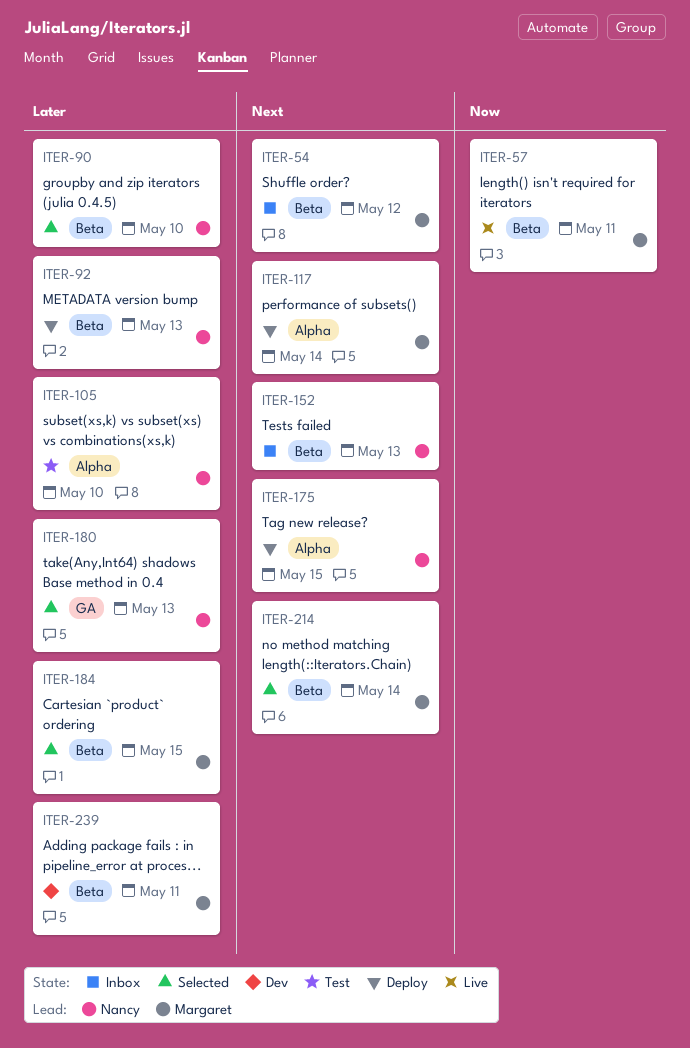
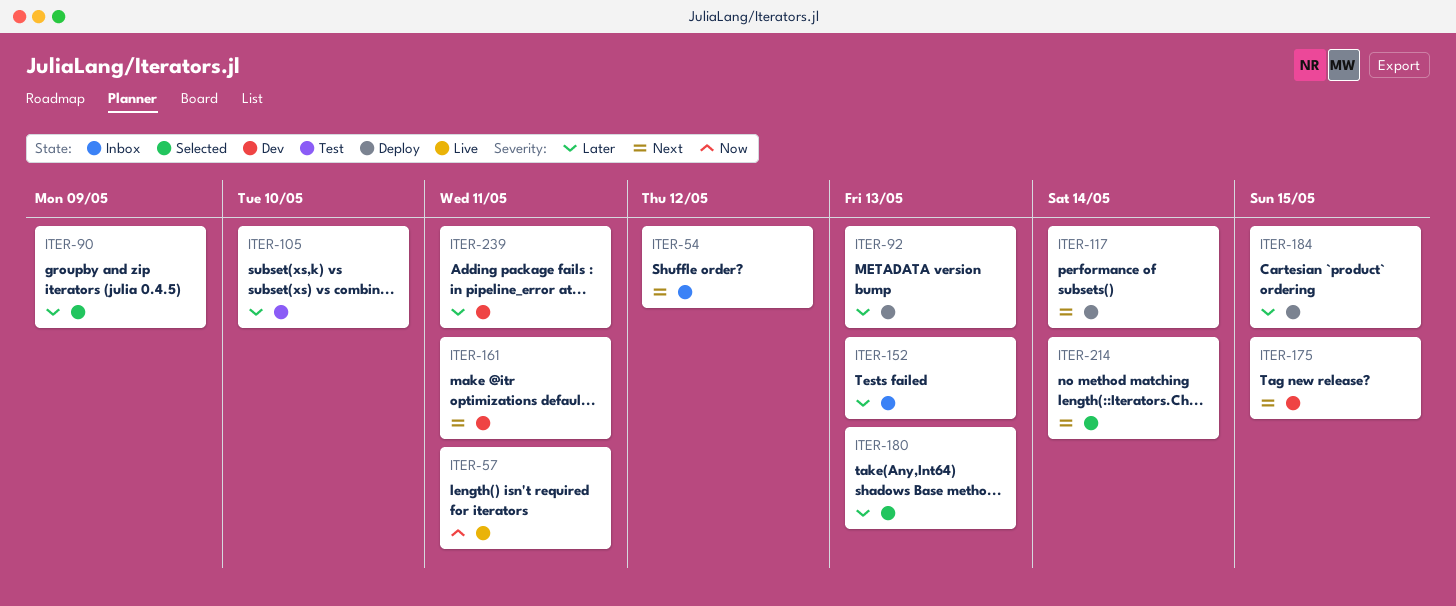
ITER-90, due: May 10 -> May 9
ITER-152, priority: Next -> Later
ITER-161: none -> present
ITER-175, status: Deploy -> Dev
ITER-184, status: Selected -> Deploy

